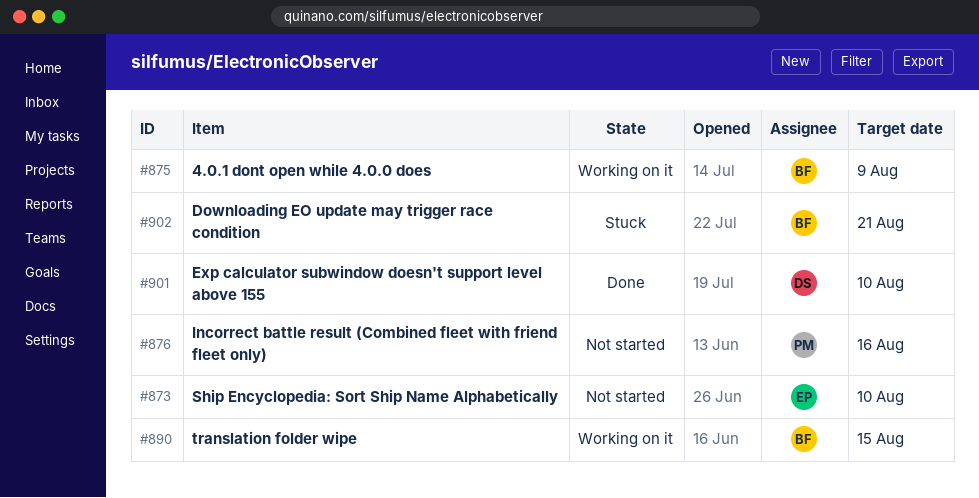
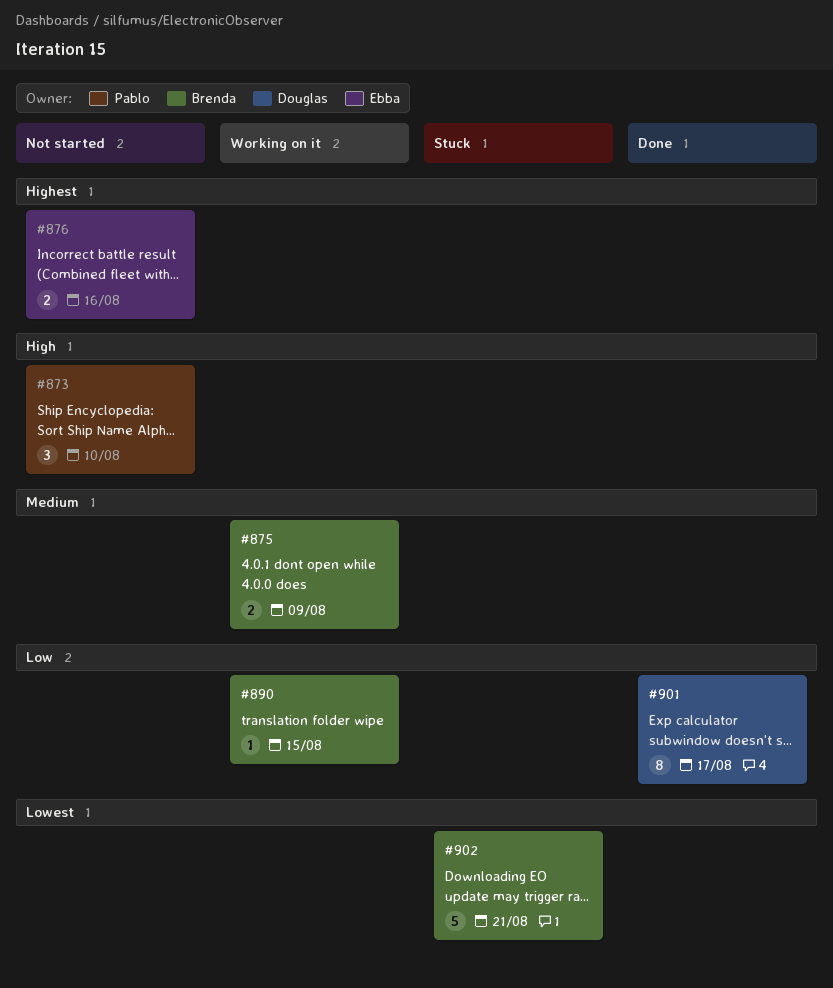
#873, owner: Ebba -> Pablo
#876, owner: Pablo -> Ebba
#901, due: Aug 10 -> Aug 17

